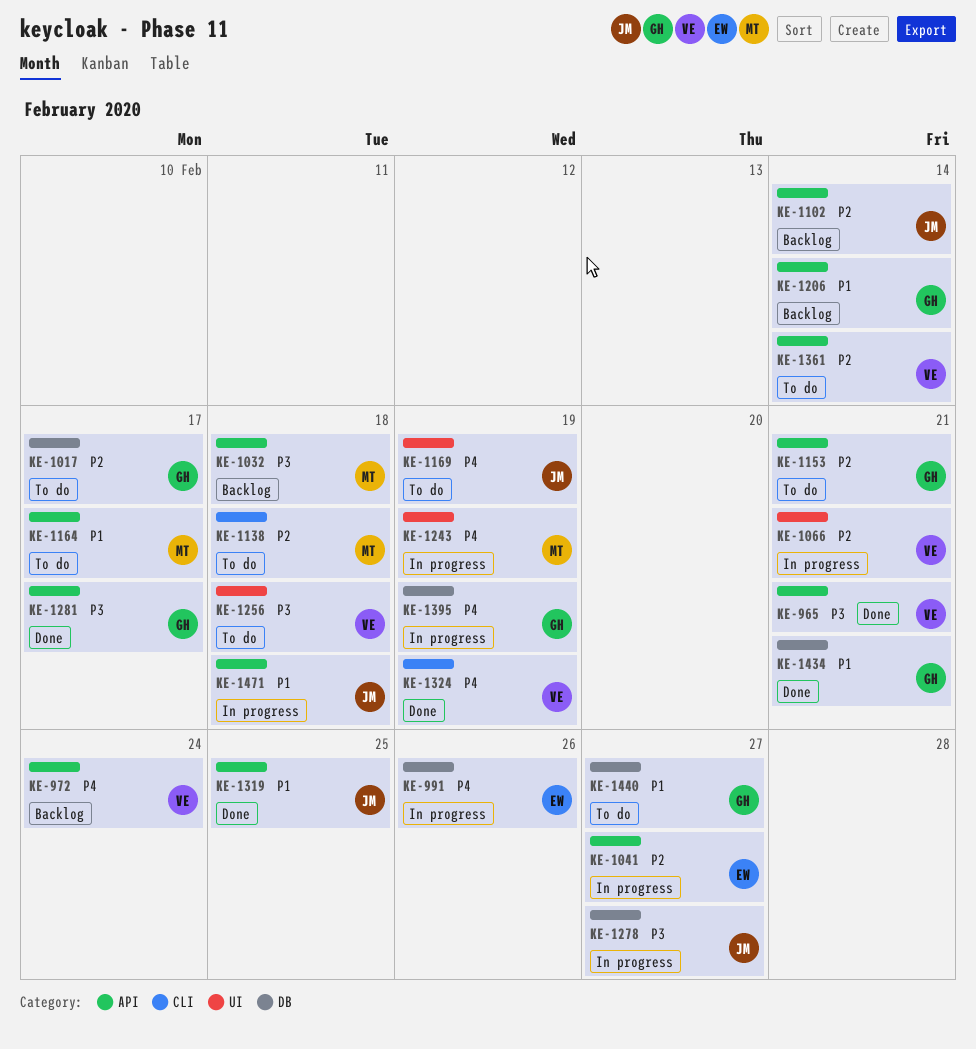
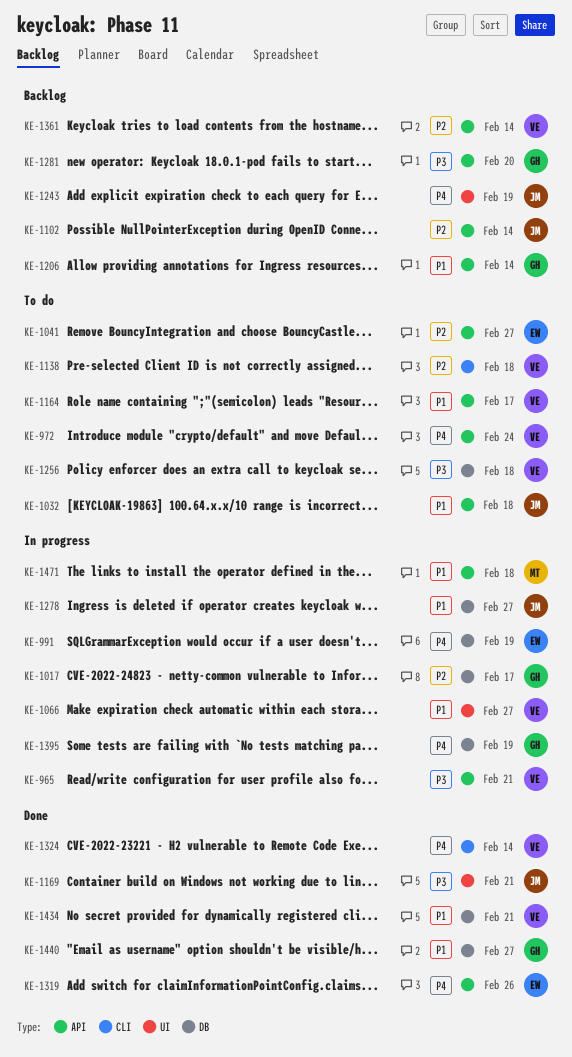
KE-965, status: Done -> In progress
KE-972, status: Backlog -> To do
KE-991, due: Feb 26 -> Feb 19
KE-1017, status: To do -> In progress
KE-1032, status: Backlog -> To do
KE-1032, owner: MT -> JM
KE-1032, priority: P3 -> P1
KE-1041, status: In progress -> To do
KE-1066, priority: P2 -> P1
KE-1066, due: Feb 21 -> Feb 27
KE-1138, owner: MT -> VE
KE-1153: present -> none
KE-1164, owner: MT -> VE
KE-1169, status: To do -> Done
KE-1169, priority: P4 -> P3
KE-1169, due: Feb 19 -> Feb 21
KE-1243, status: In progress -> Backlog
KE-1243, owner: MT -> JM
KE-1256, label: UI -> DB
KE-1278, priority: P3 -> P1
KE-1281, status: Done -> Backlog
KE-1281, due: Feb 17 -> Feb 20
KE-1319, owner: JM -> EW
KE-1319, priority: P1 -> P4
KE-1319, due: Feb 25 -> Feb 26
KE-1324, due: Feb 19 -> Feb 14
KE-1361, status: To do -> Backlog
KE-1434, owner: GH -> VE
KE-1440, status: To do -> Done
KE-1471, owner: JM -> MT

